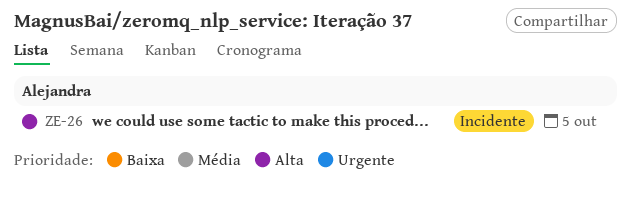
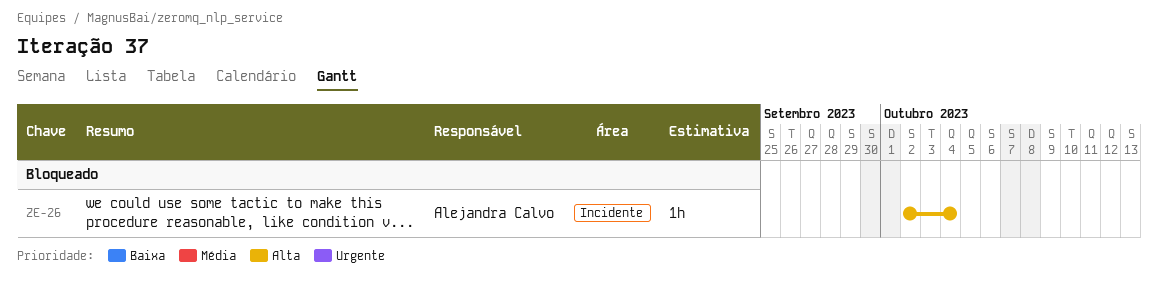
ZE-26, due: Oct 5 -> Oct 4

